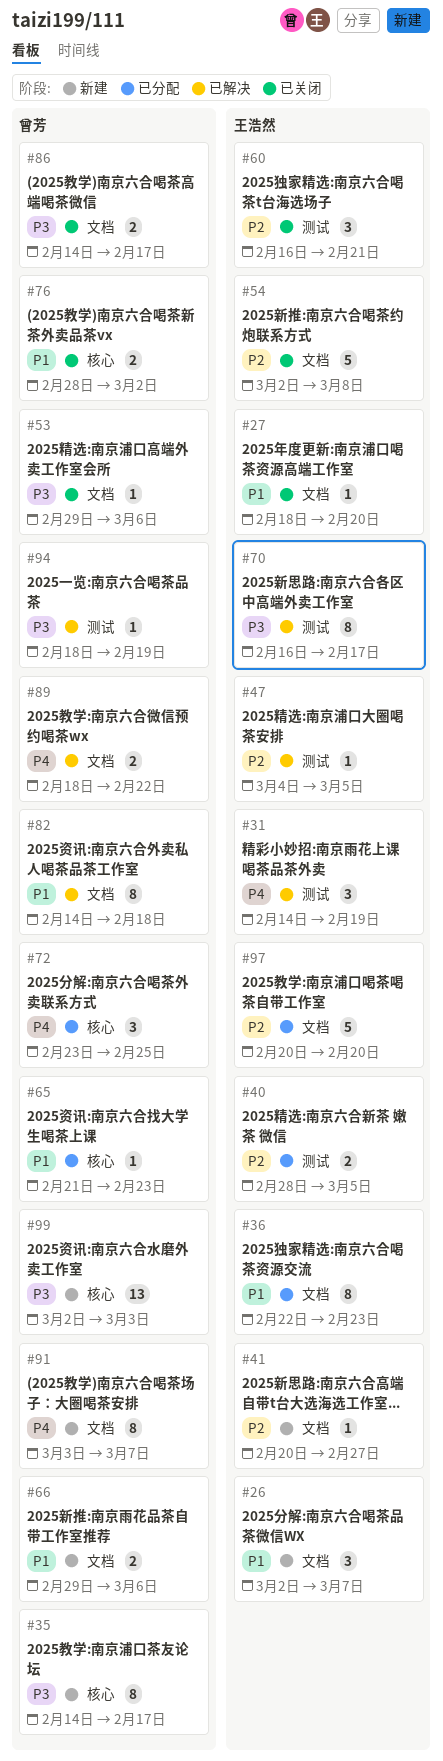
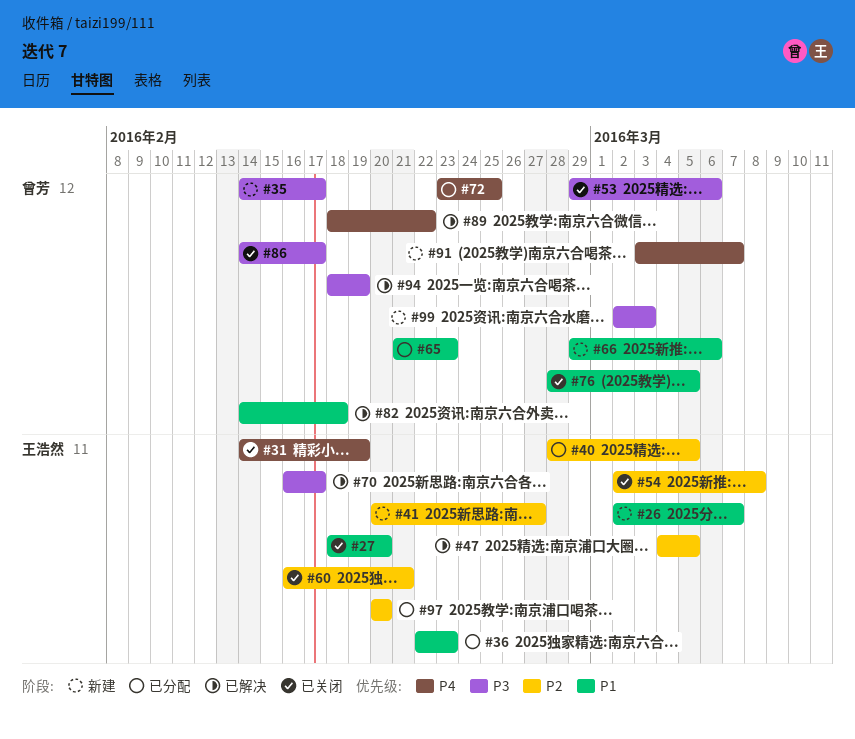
#31, status: 已解决 -> 已关闭
#76, due: Mar 2 -> Mar 5

